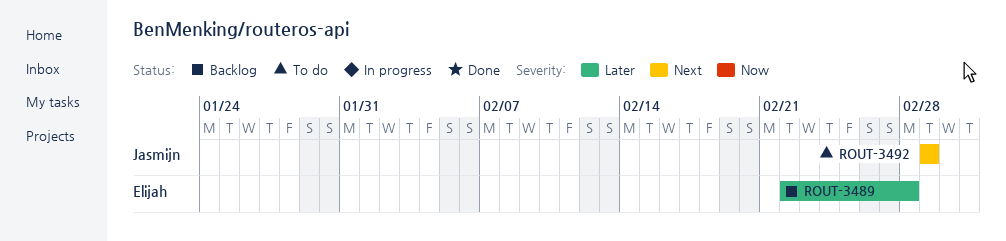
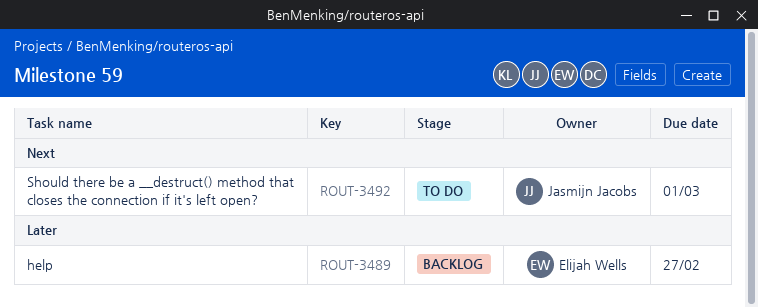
ROUT-3489, due: Feb 28 -> Feb 27

